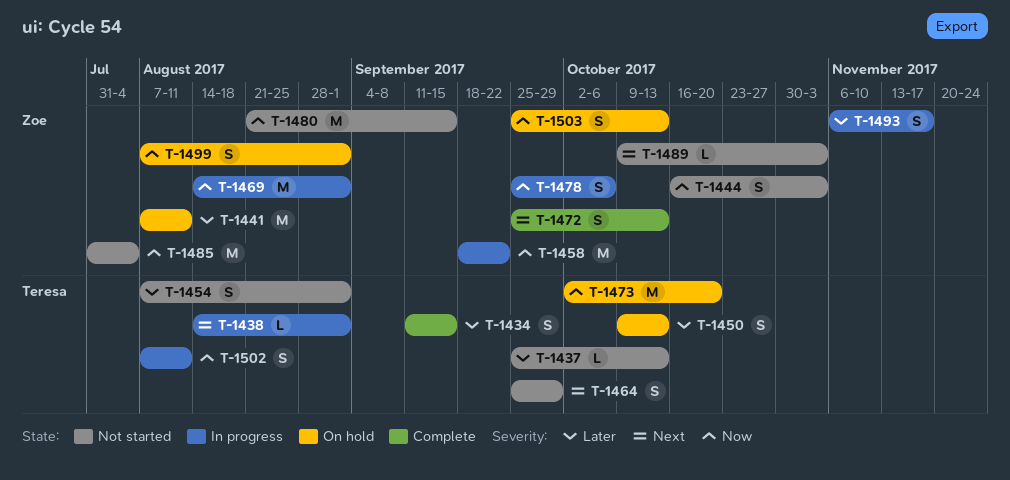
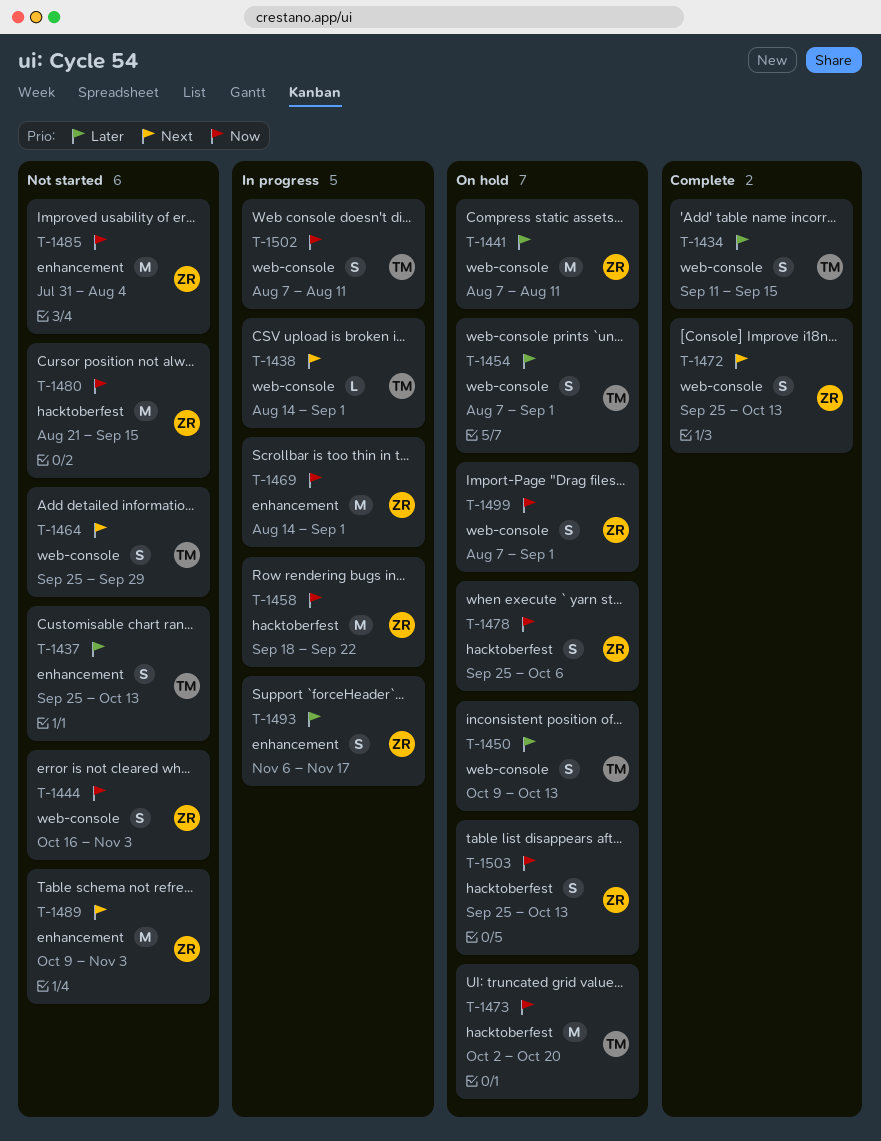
T-1437, estimate: L -> S
T-1454, status: Not started -> On hold
T-1478, status: In progress -> On hold
T-1489, estimate: L -> M

